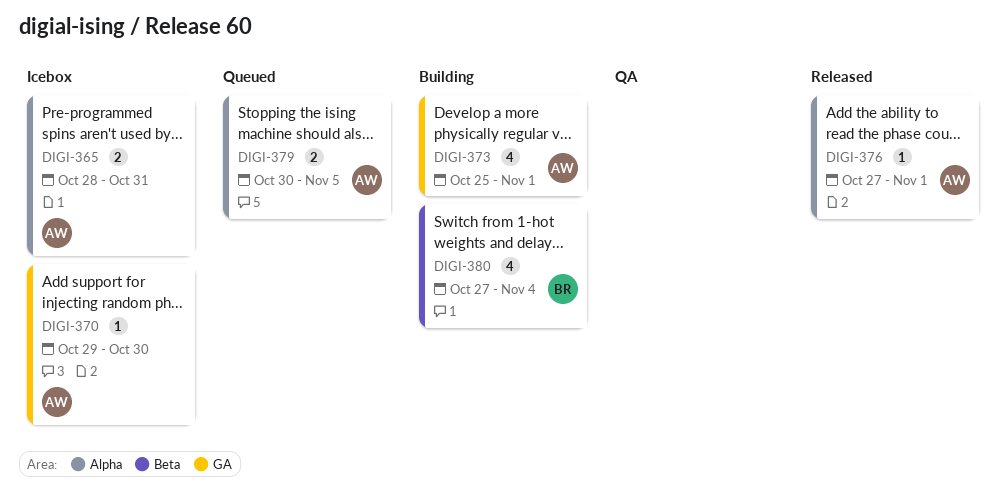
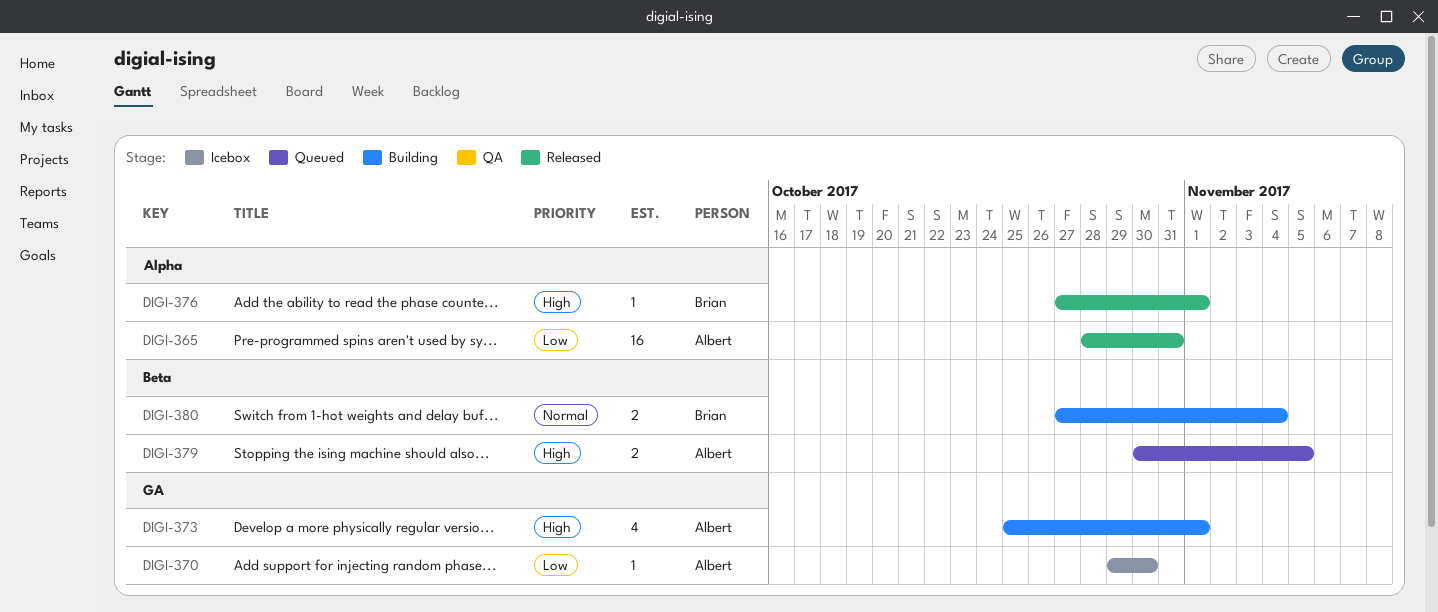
DIGI-365, status: Icebox -> Released
DIGI-365, estimate: 2 -> 16
DIGI-376, owner: Albert -> Brian
DIGI-379, label: Alpha -> Beta
DIGI-380, estimate: 4 -> 2

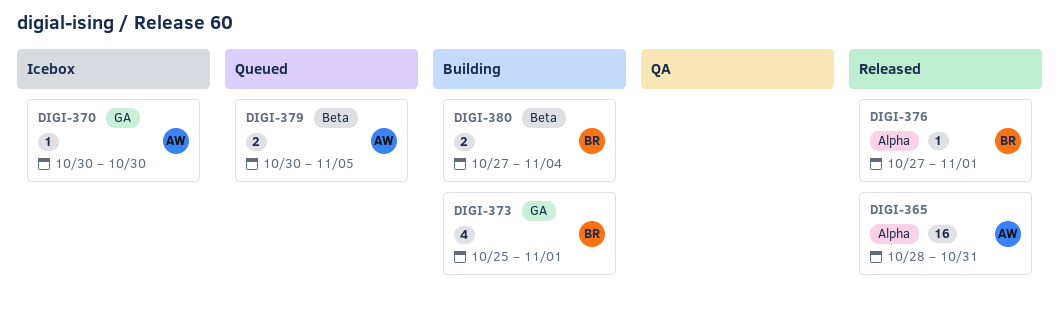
DIGI-370, start: Oct 29 -> Oct 30
DIGI-373, owner: Albert -> Brian

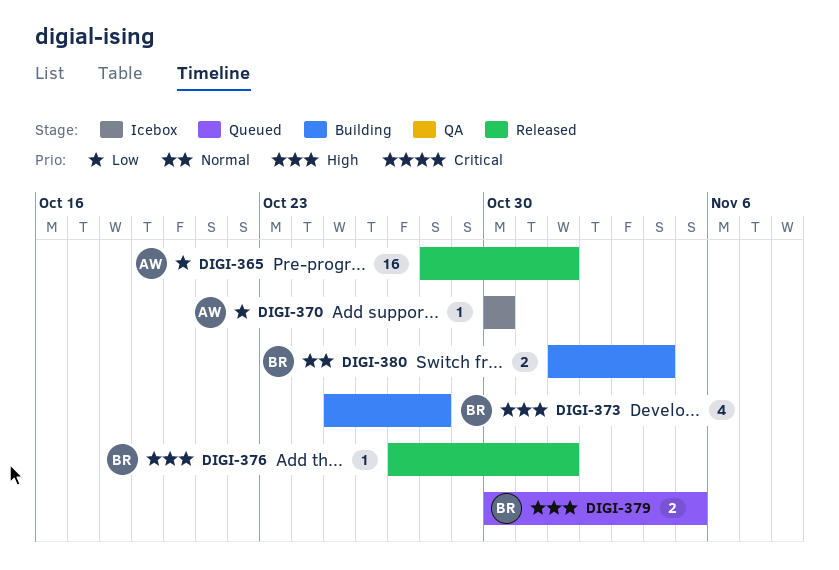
DIGI-365, due: Oct 31 -> Nov 1
DIGI-373, due: Nov 1 -> Oct 28
DIGI-379, owner: AW -> BR
DIGI-380, start: Oct 27 -> Nov 1

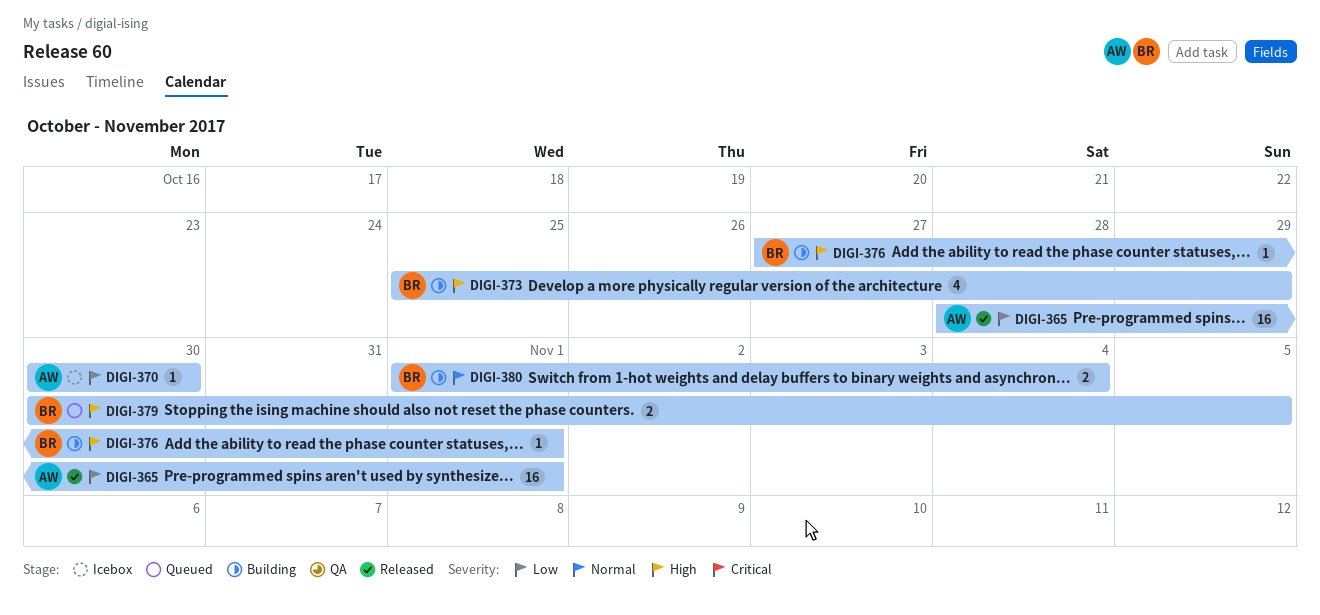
DIGI-373, due: Oct 28 -> Oct 29
DIGI-376, status: Released -> Building

